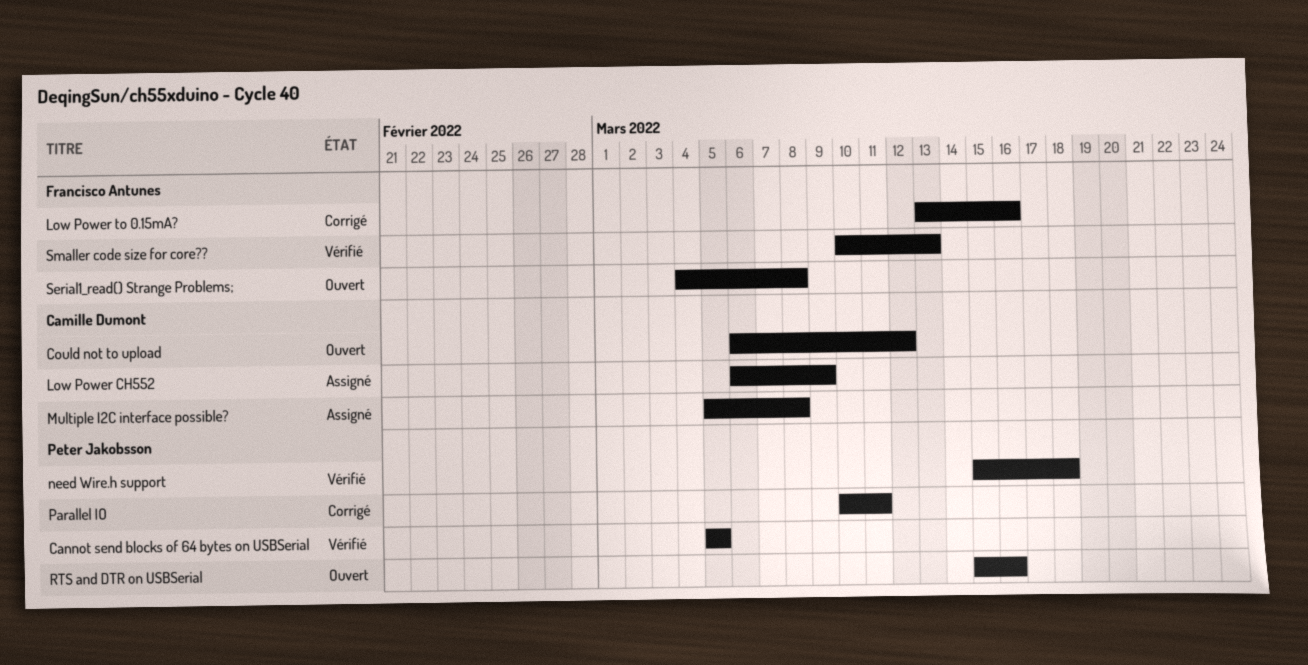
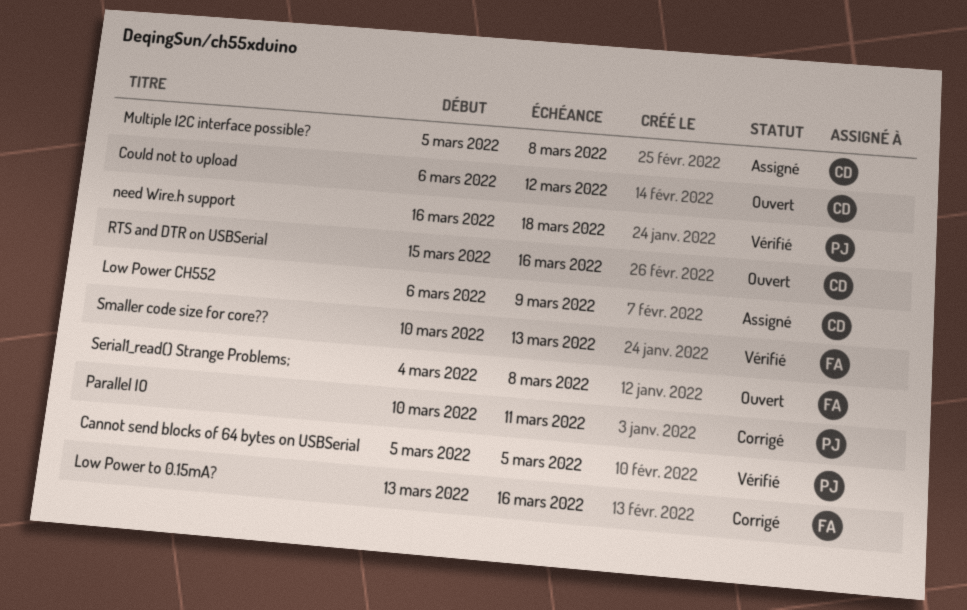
need Wire.h support, start: Mar 15 -> Mar 16
RTS and DTR on USBSerial, owner: Peter Jakobsson -> Camille Dumont

